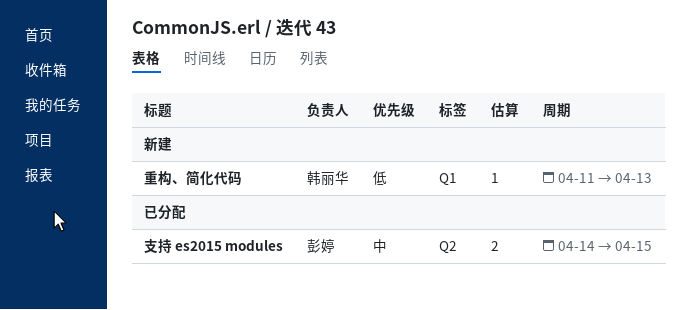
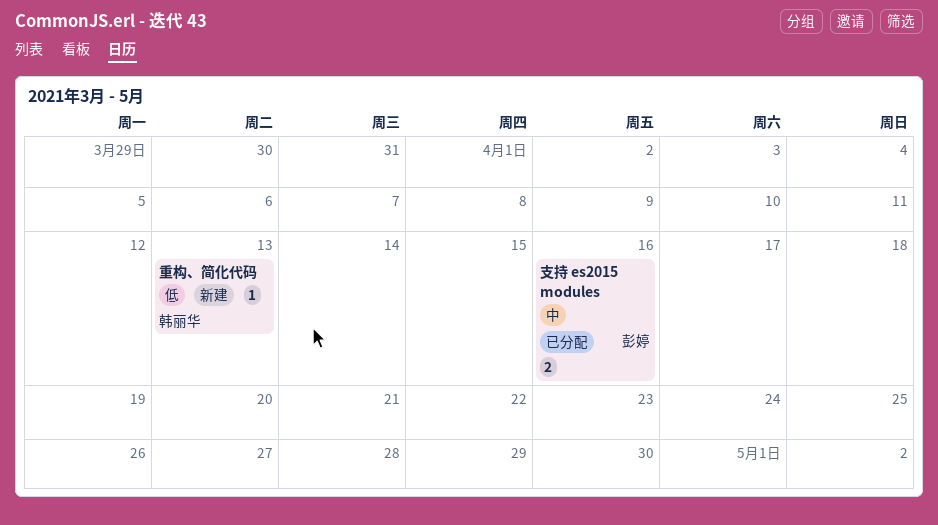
支持 es2015 modules, due: Apr 15 -> Apr 16

